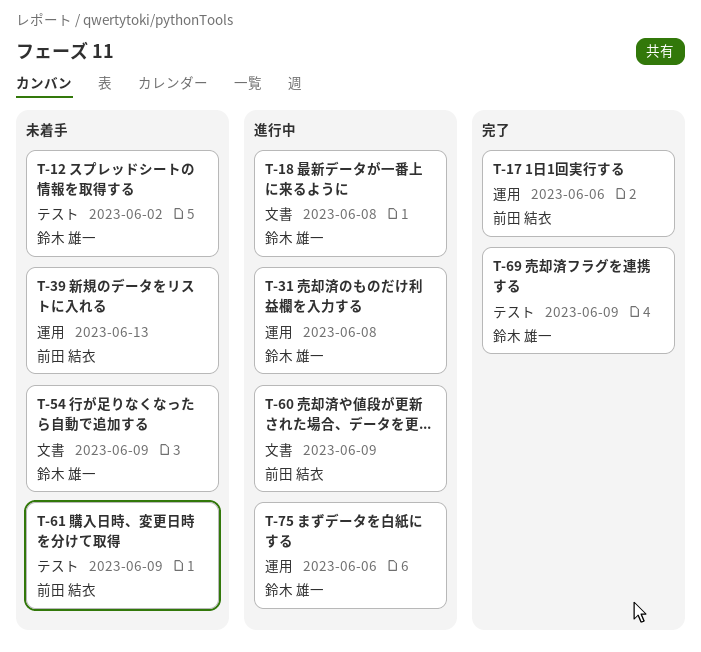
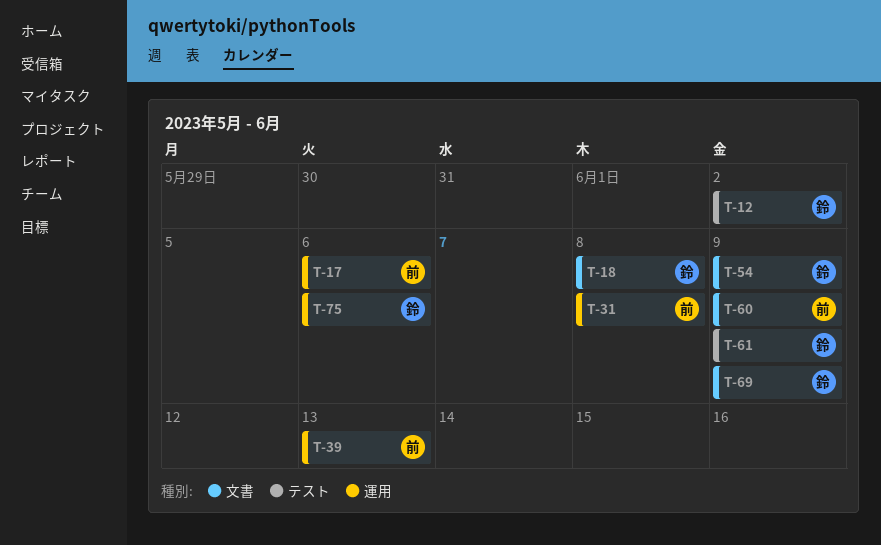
T-31, owner: 鈴木 雄一 -> 前田 結衣
T-61, owner: 前田 結衣 -> 鈴木 雄一
T-69, label: テスト -> 文書

